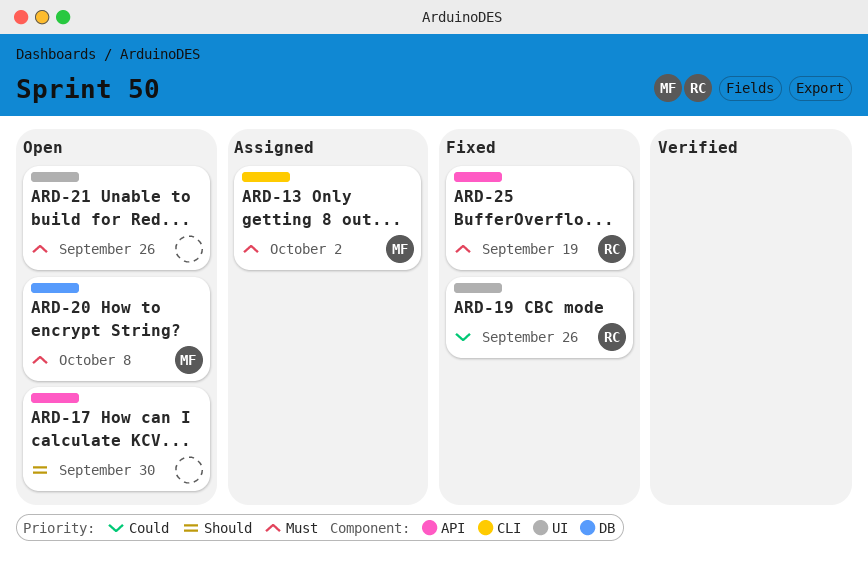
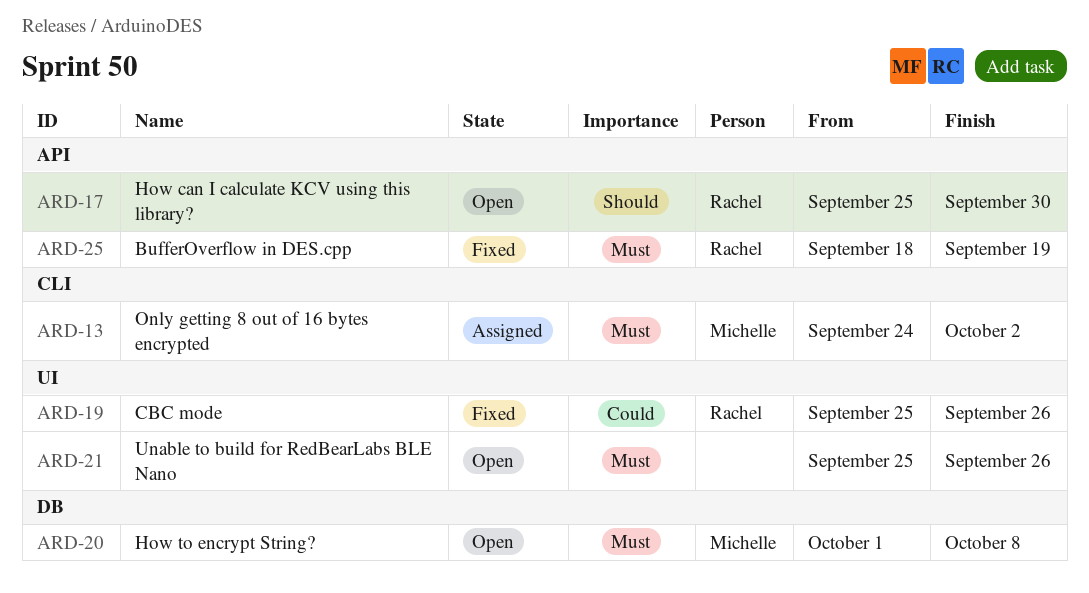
ARD-17, owner: none -> Rachel

